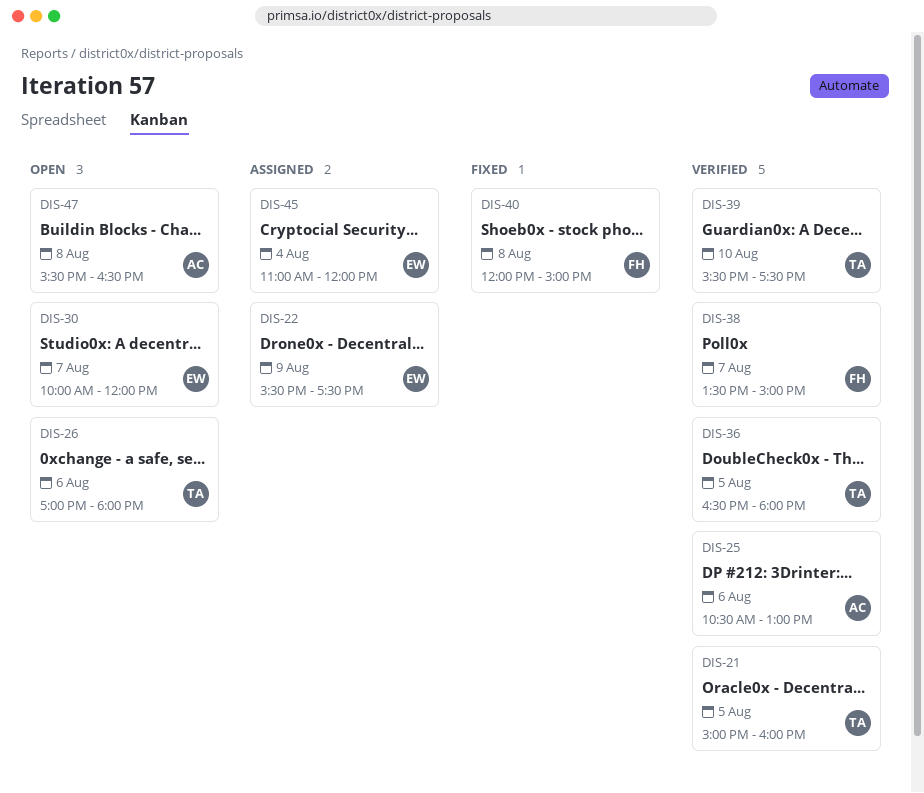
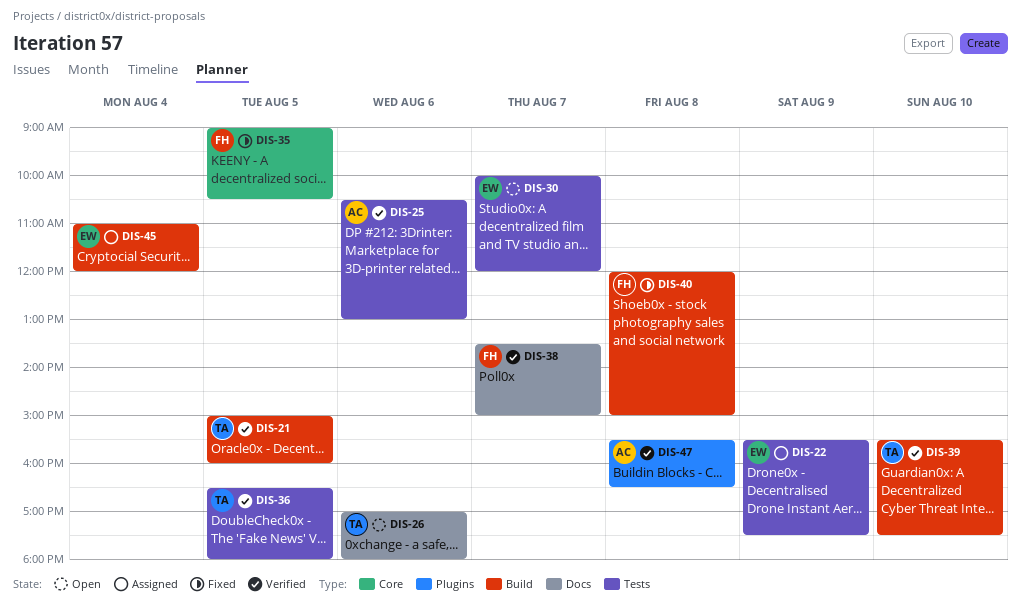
DIS-35: none -> present
DIS-47, status: Open -> Verified

